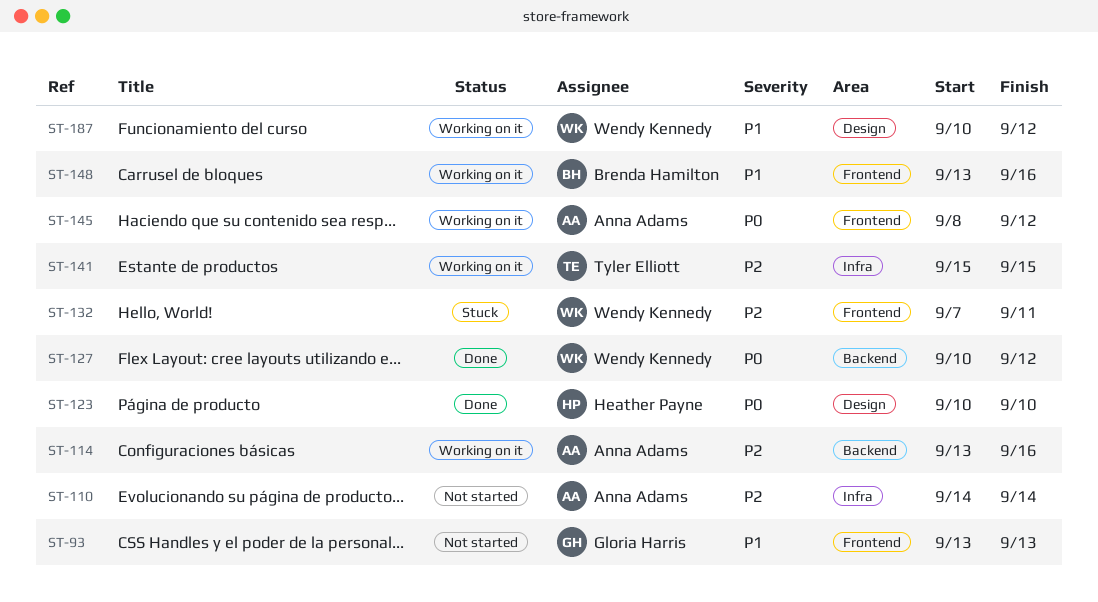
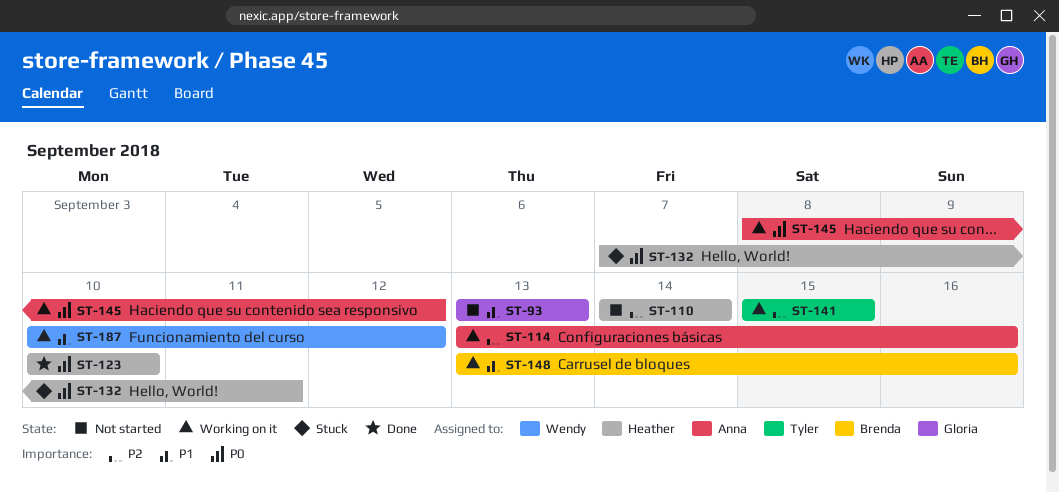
ST-110, owner: Anna Adams -> Heather Payne
ST-127: present -> none
ST-132, owner: Wendy Kennedy -> Heather Payne
ST-132, priority: P2 -> P0

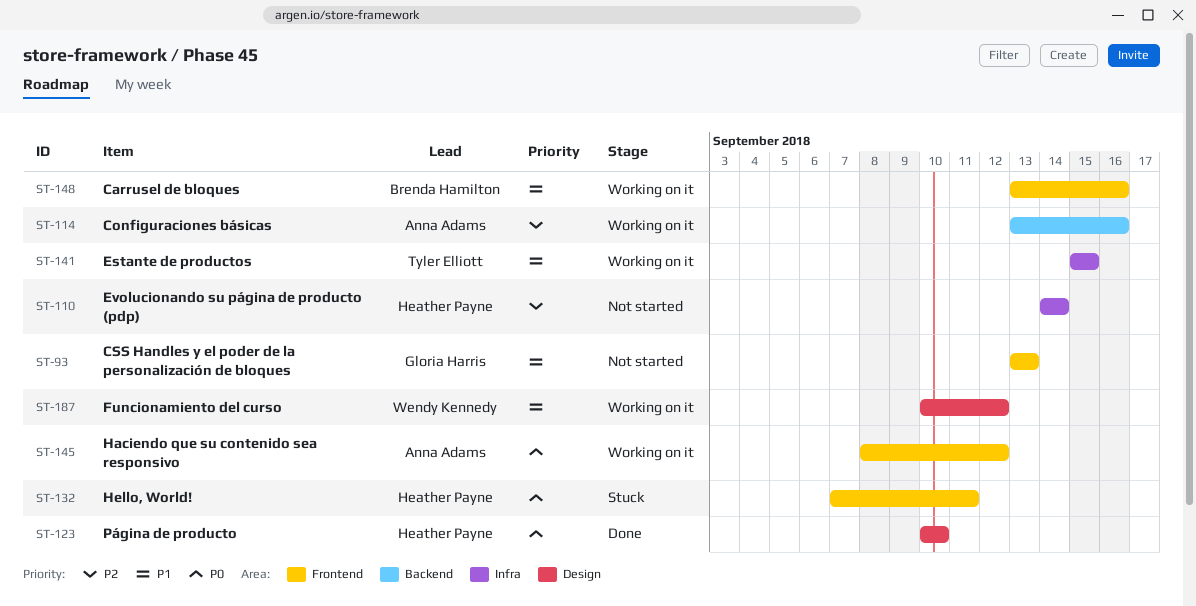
ST-141, priority: P2 -> P1

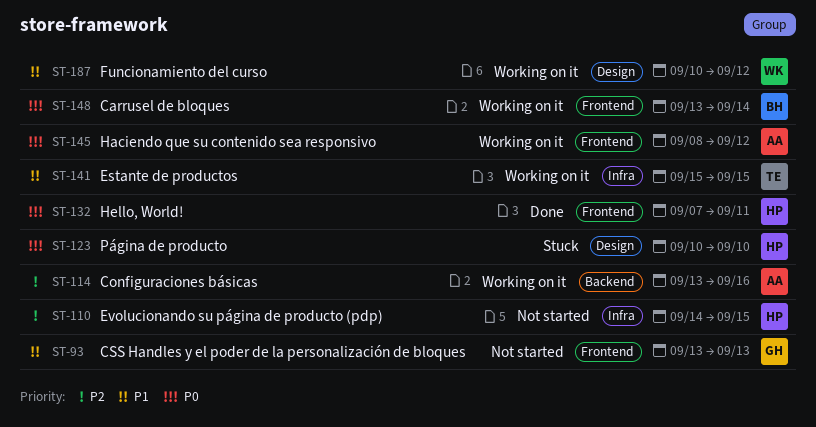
ST-110, due: Sep 14 -> Sep 15
ST-123, status: Done -> Stuck
ST-132, status: Stuck -> Done
ST-148, priority: P1 -> P0
ST-148, due: Sep 16 -> Sep 14

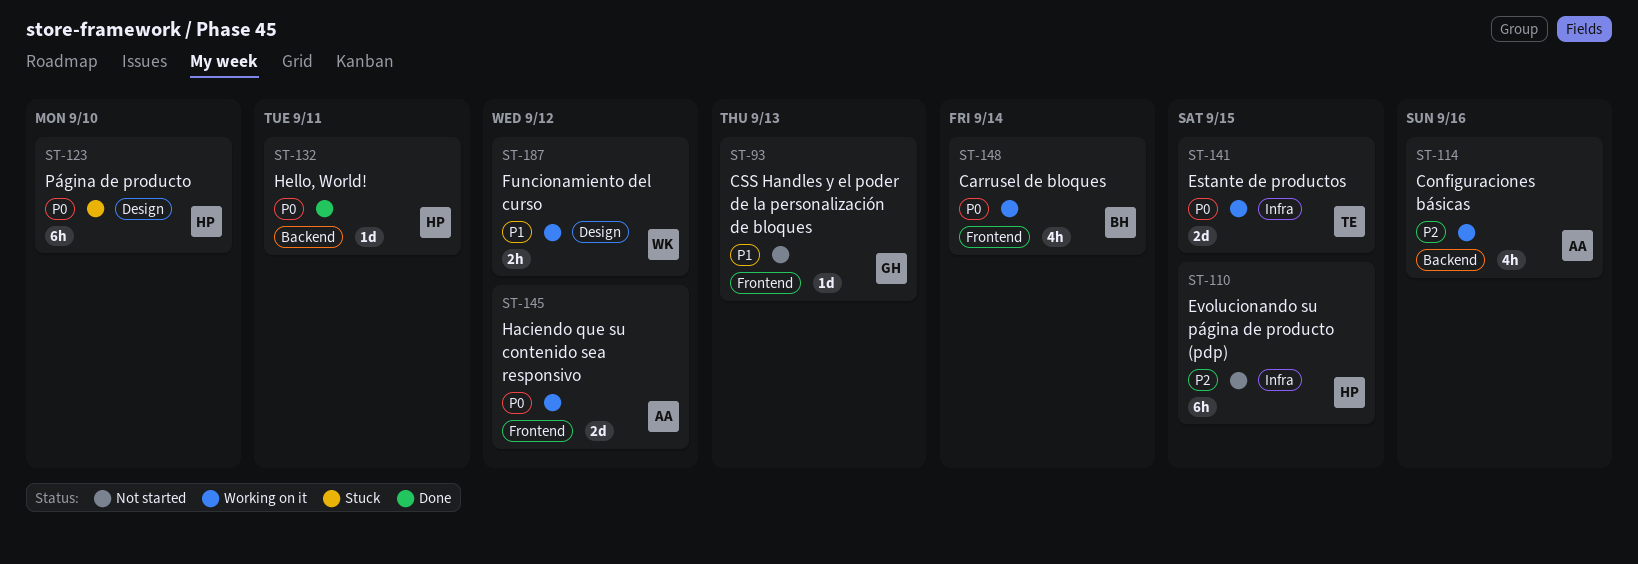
ST-132, label: Frontend -> Backend
ST-141, priority: P1 -> P0

